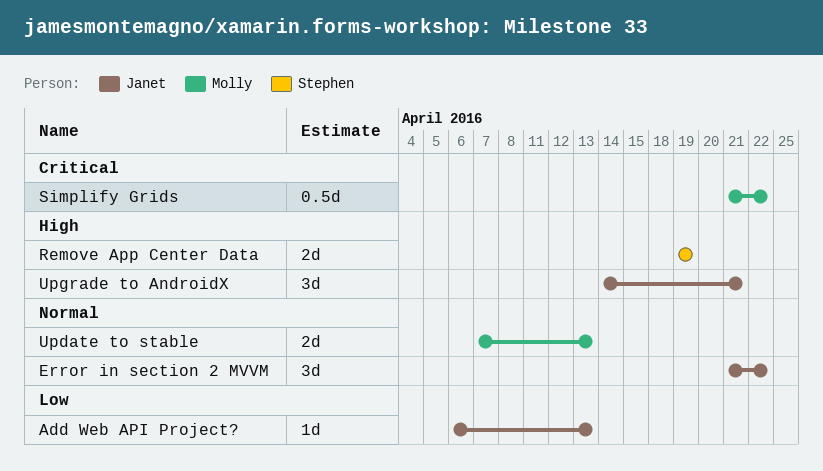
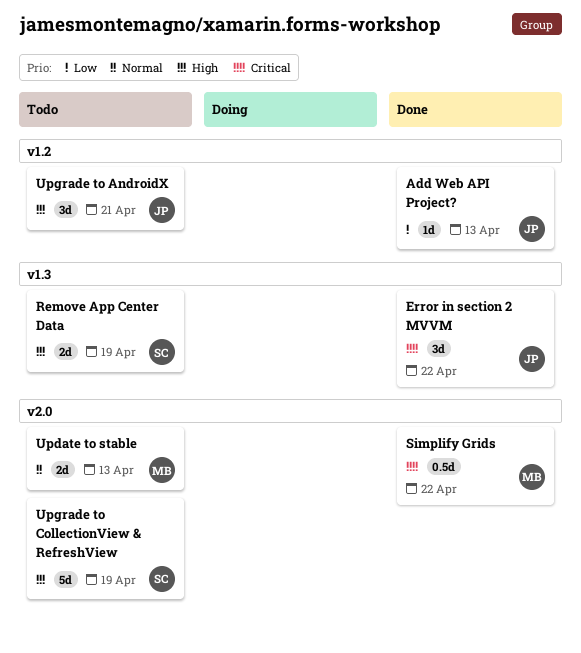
Error in section 2 MVVM, priority: Normal -> Critical
Upgrade to CollectionView & RefreshView: none -> present

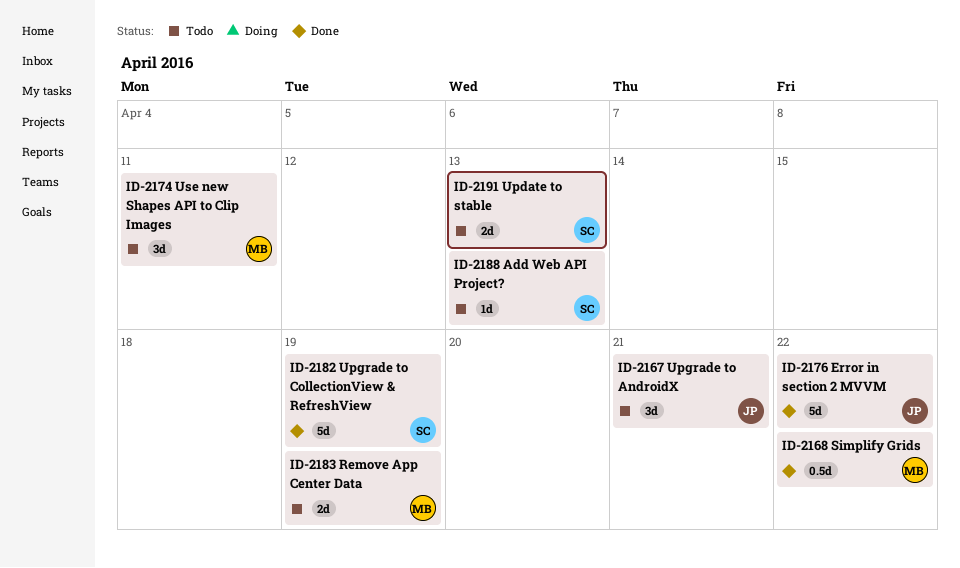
Add Web API Project?, status: Done -> Todo
Add Web API Project?, owner: JP -> SC
Error in section 2 MVVM, estimate: 3d -> 5d
Remove App Center Data, owner: SC -> MB
Update to stable, owner: MB -> SC
Upgrade to CollectionView & RefreshView, status: Todo -> Done
Use new Shapes API to Clip Images: none -> present

